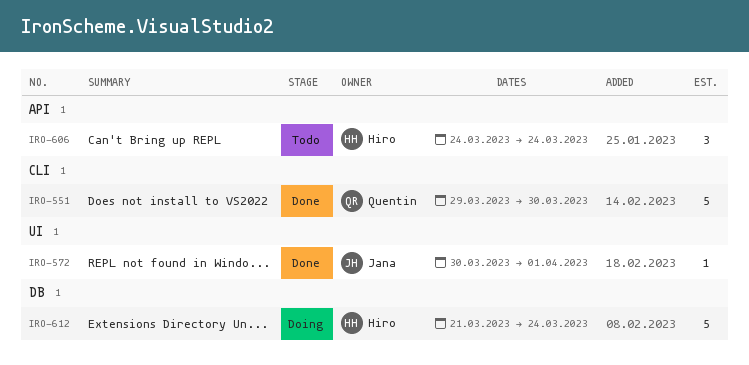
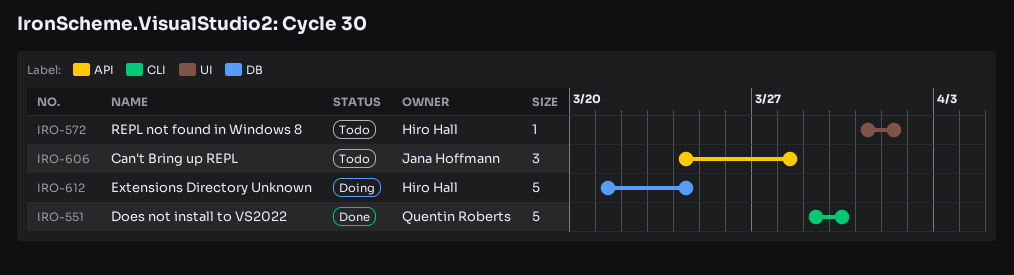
IRO-572, status: Done -> Todo
IRO-572, owner: Jana Hoffmann -> Hiro Hall
IRO-572, start: Mar 30 -> Mar 31
IRO-606, owner: Hiro Hall -> Jana Hoffmann
IRO-606, due: Mar 24 -> Mar 28

